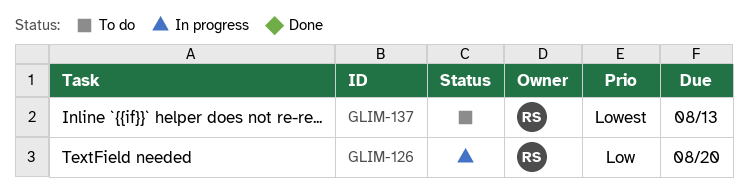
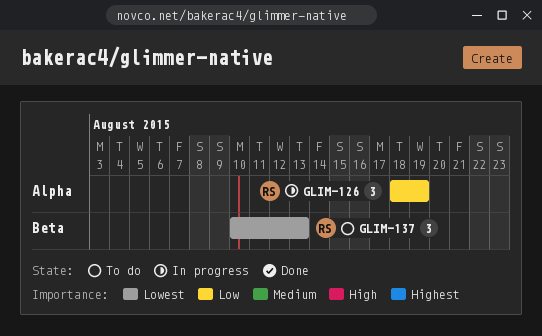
GLIM-126, due: Aug 20 -> Aug 19

